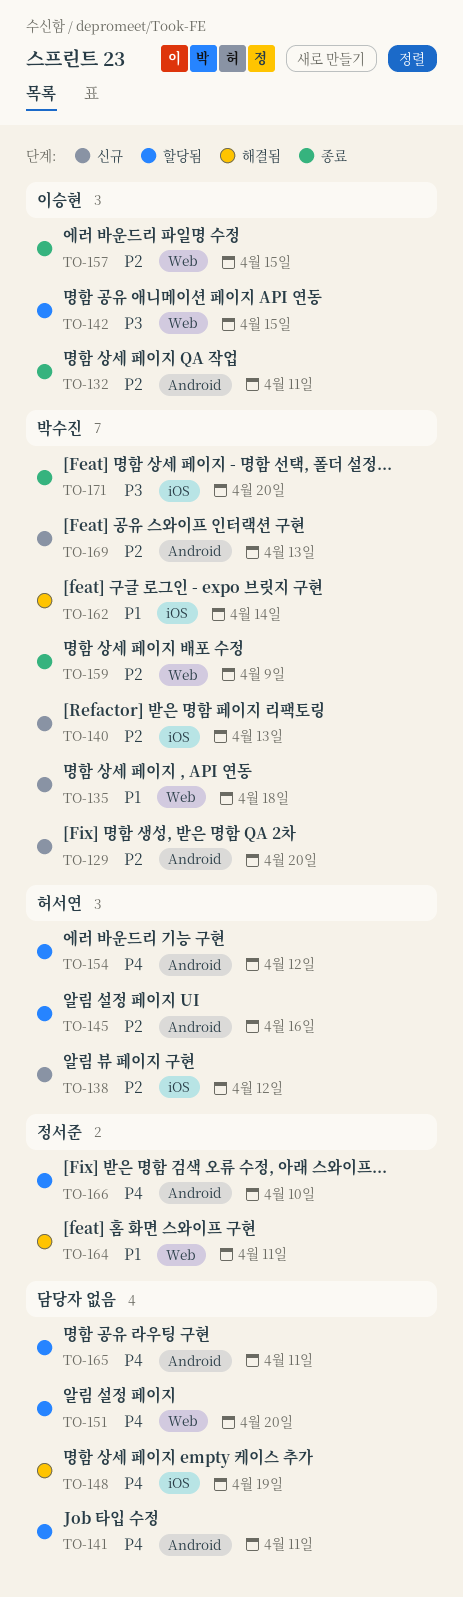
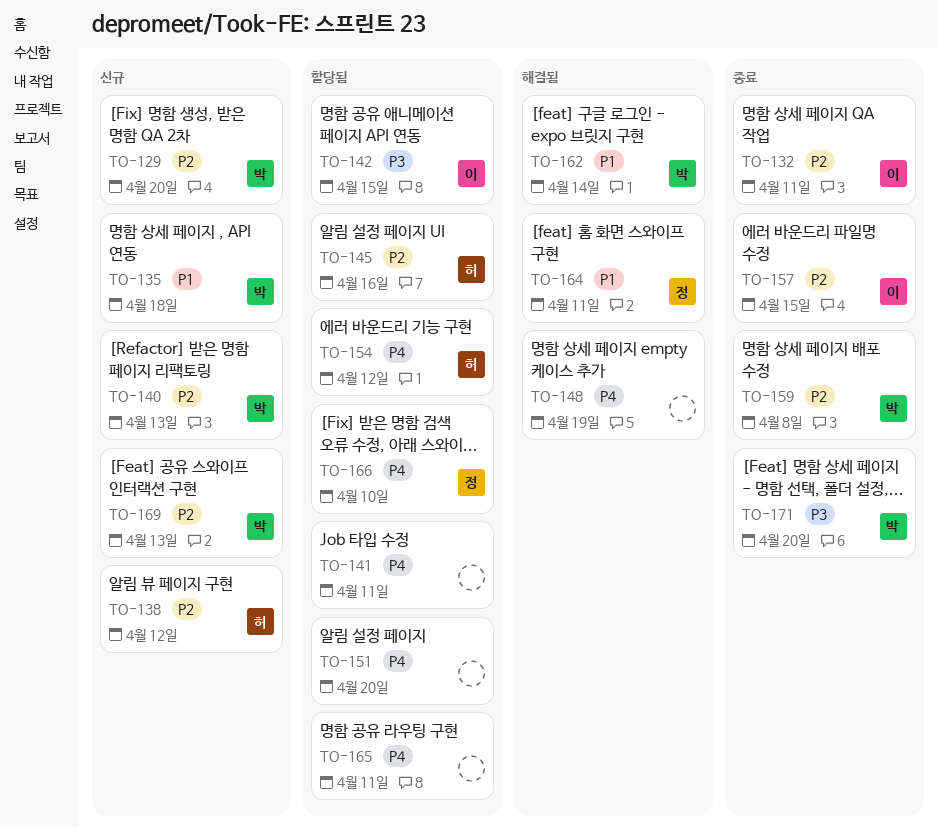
TO-159, due: Apr 9 -> Apr 8

